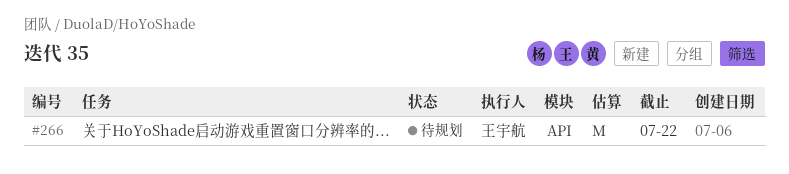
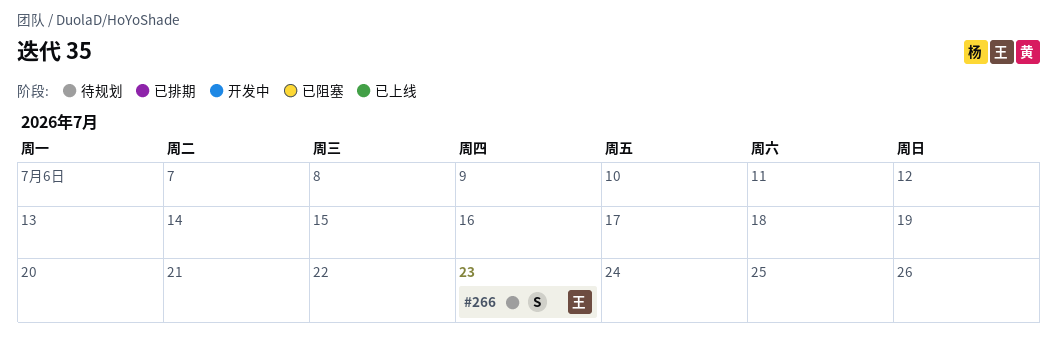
#266, estimate: M -> S
#266, due: Jul 22 -> Jul 23

